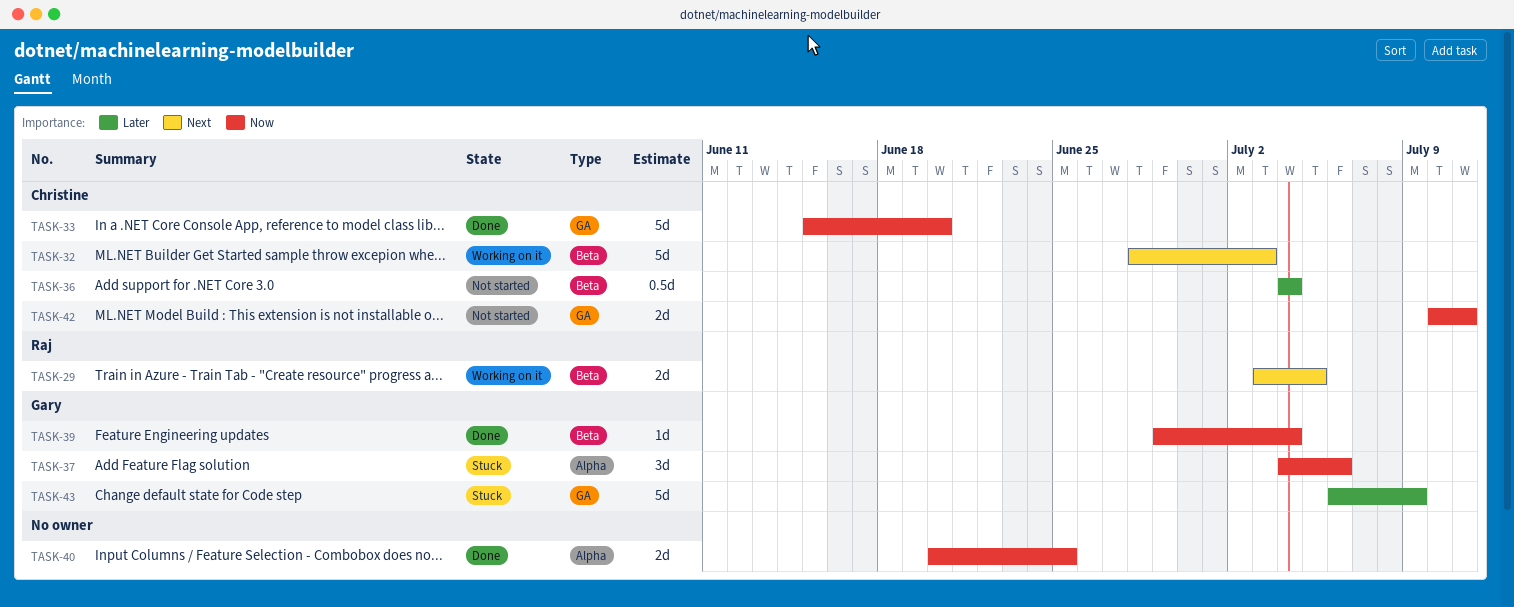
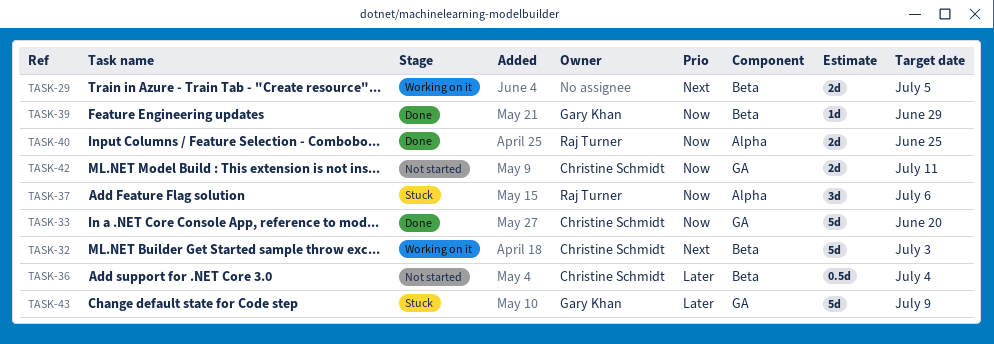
TASK-29, owner: Raj Turner -> none
TASK-37, owner: Gary Khan -> Raj Turner
TASK-39, due: Jul 4 -> Jun 29
TASK-40, owner: none -> Raj Turner

